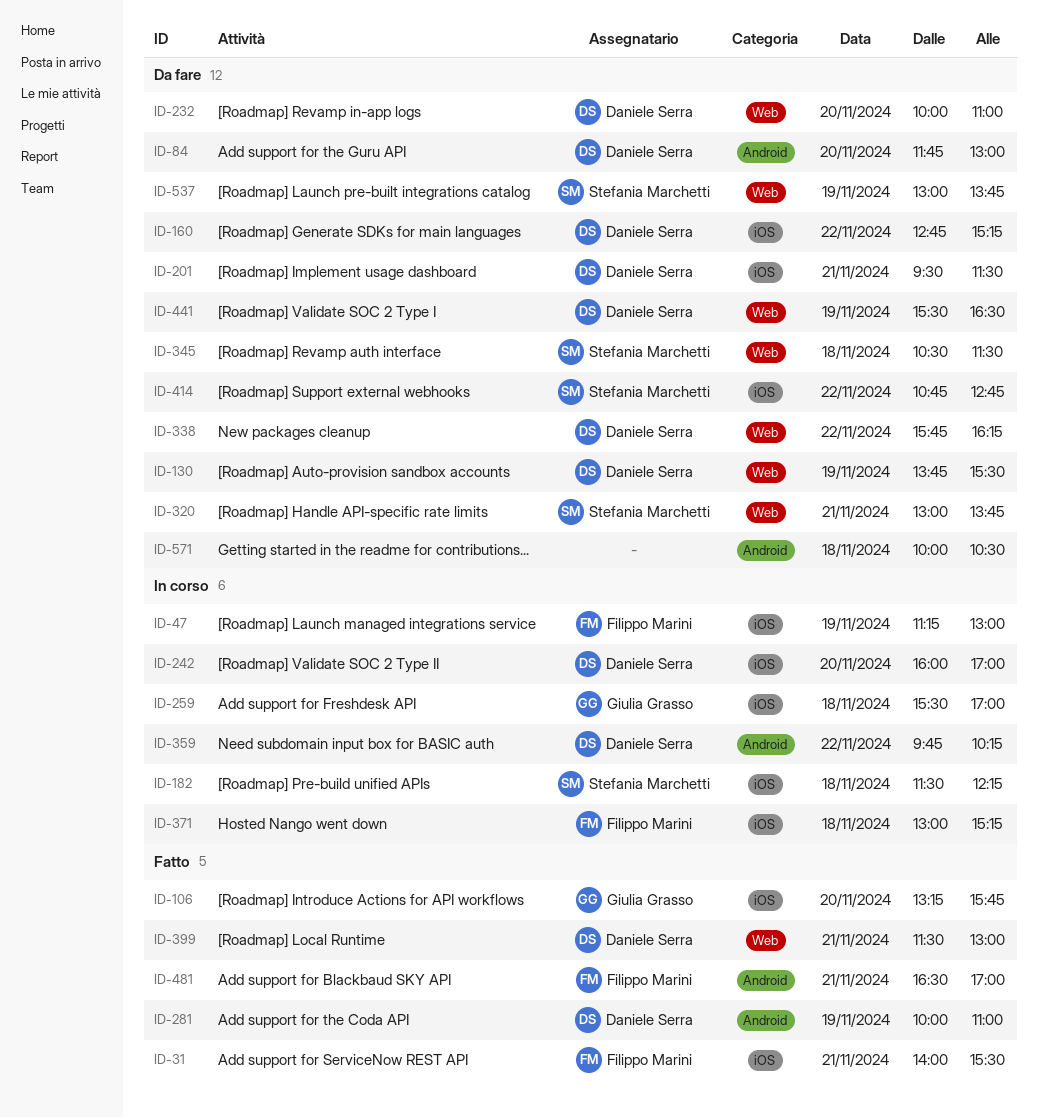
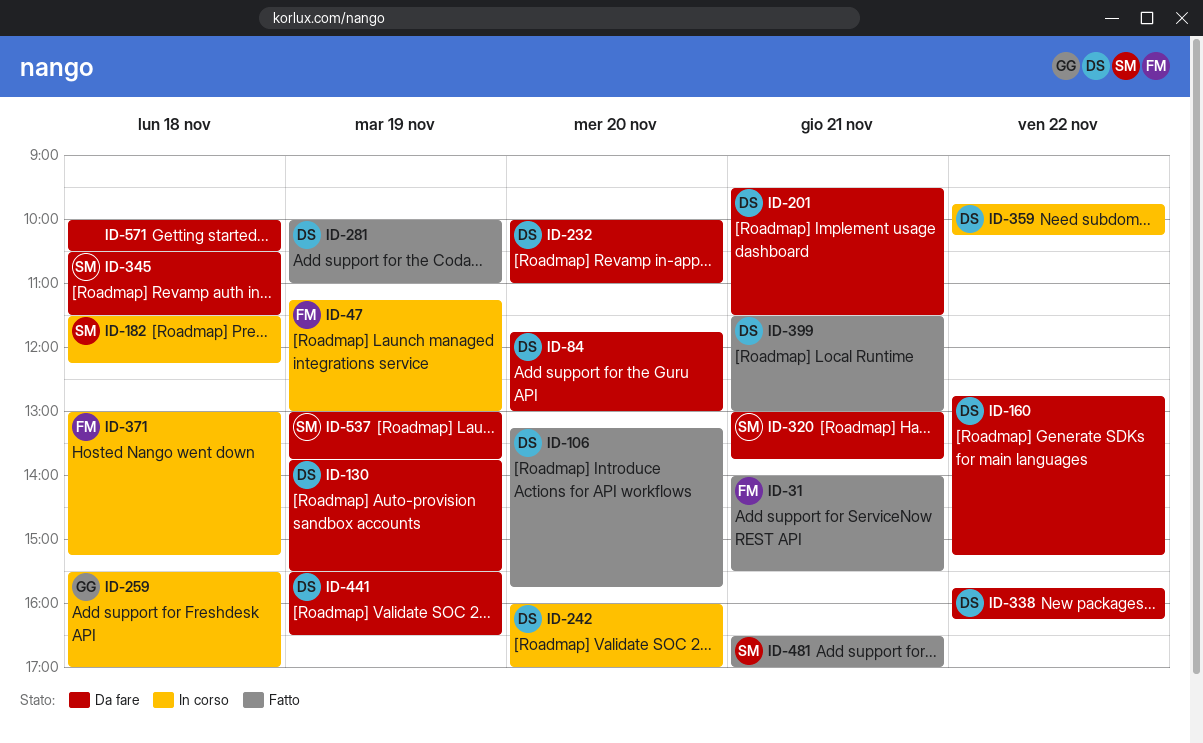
ID-106, owner: Giulia Grasso -> Daniele Serra
ID-414: present -> none
ID-481, owner: Filippo Marini -> Stefania Marchetti

